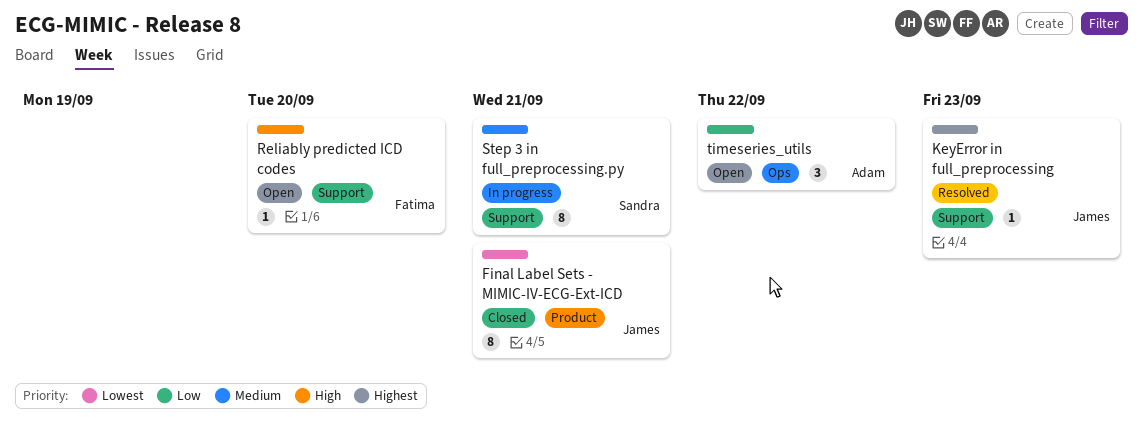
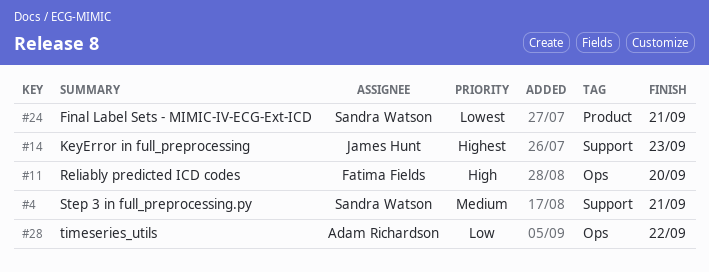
Final Label Sets - MIMIC-IV-ECG-Ext-ICD, owner: James Hunt -> Sandra Watson
Reliably predicted ICD codes, label: Support -> Ops

